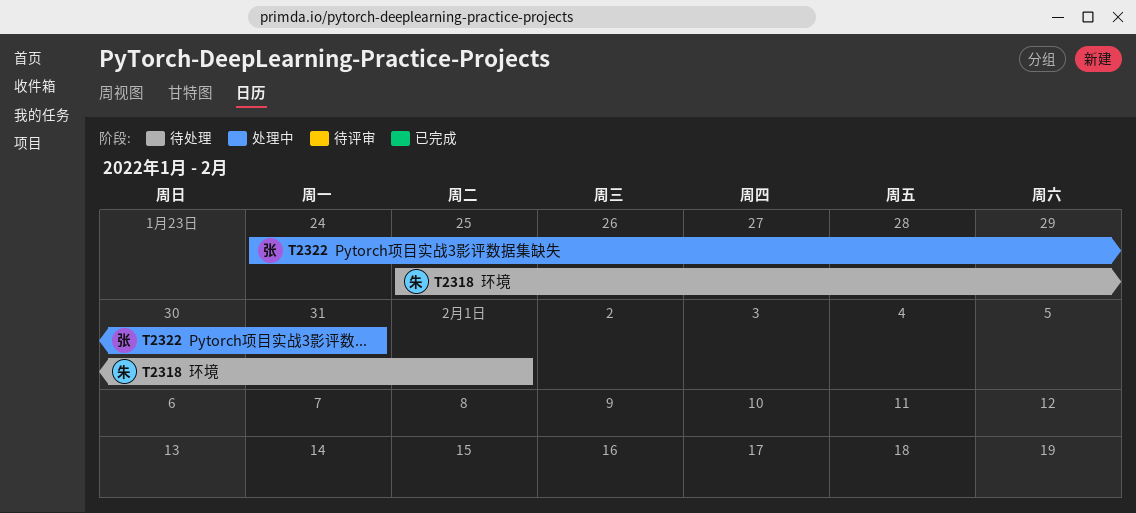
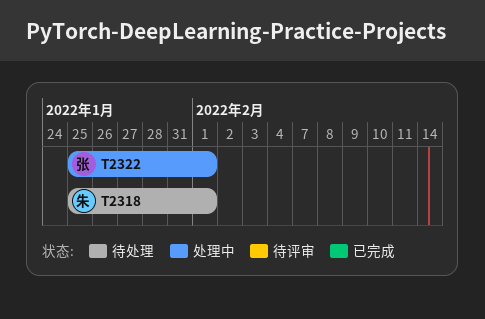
T2322, start: Jan 24 -> Jan 25
T2322, due: Jan 31 -> Feb 1

